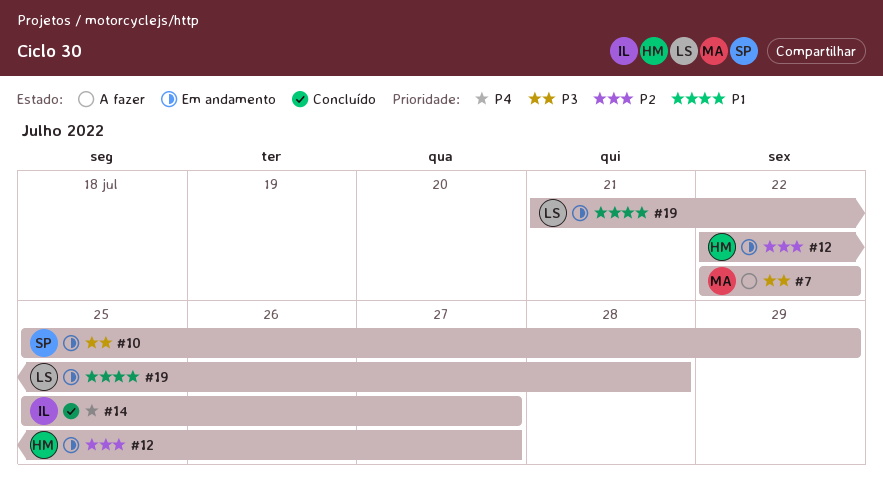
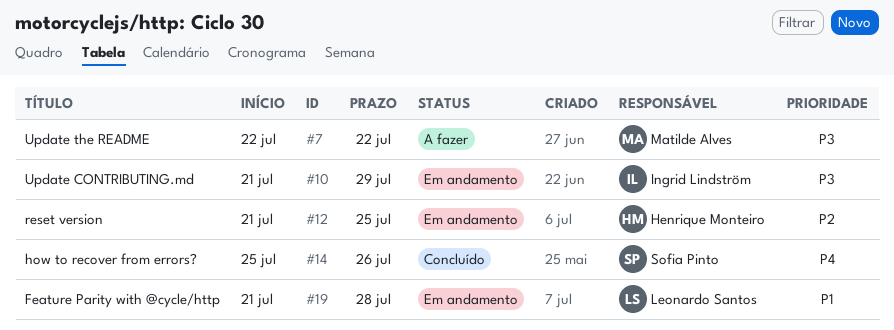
#10, owner: Sofia Pinto -> Ingrid Lindström
#10, start: Jul 25 -> Jul 21
#12, start: Jul 22 -> Jul 21
#12, due: Jul 27 -> Jul 25
#14, owner: Ingrid Lindström -> Sofia Pinto
#14, due: Jul 27 -> Jul 26

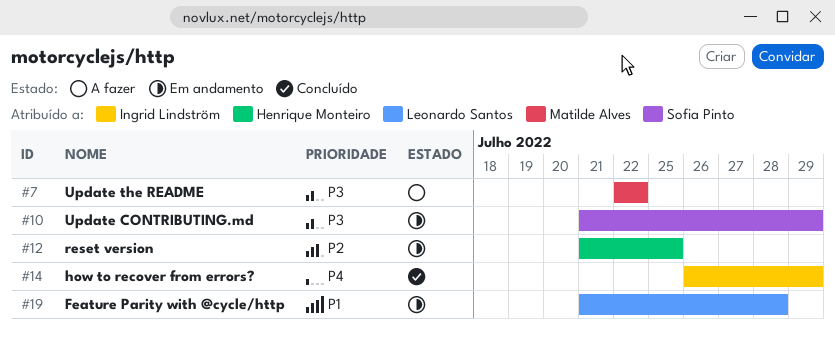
#10, owner: Ingrid Lindström -> Sofia Pinto
#14, owner: Sofia Pinto -> Ingrid Lindström
#14, start: Jul 25 -> Jul 26
#14, due: Jul 26 -> Jul 29

